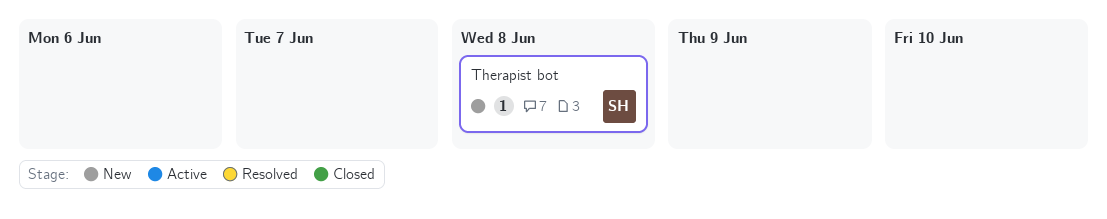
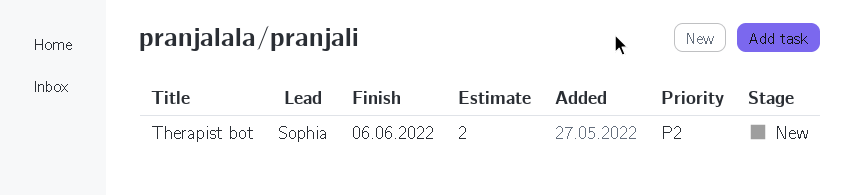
Therapist bot, estimate: 1 -> 2
Therapist bot, due: Jun 8 -> Jun 6

